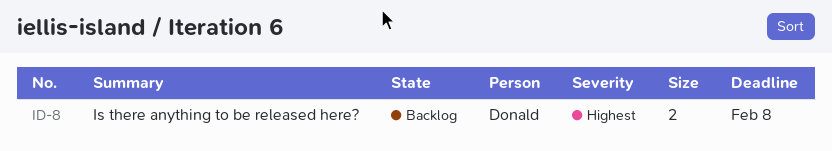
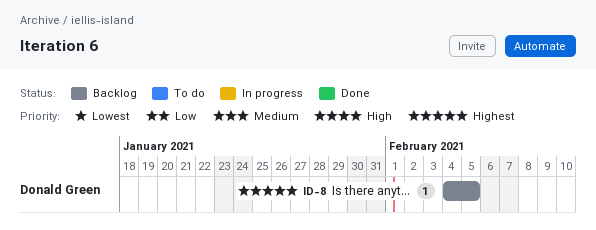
ID-8, estimate: 2 -> 1
ID-8, due: Feb 8 -> Feb 5

